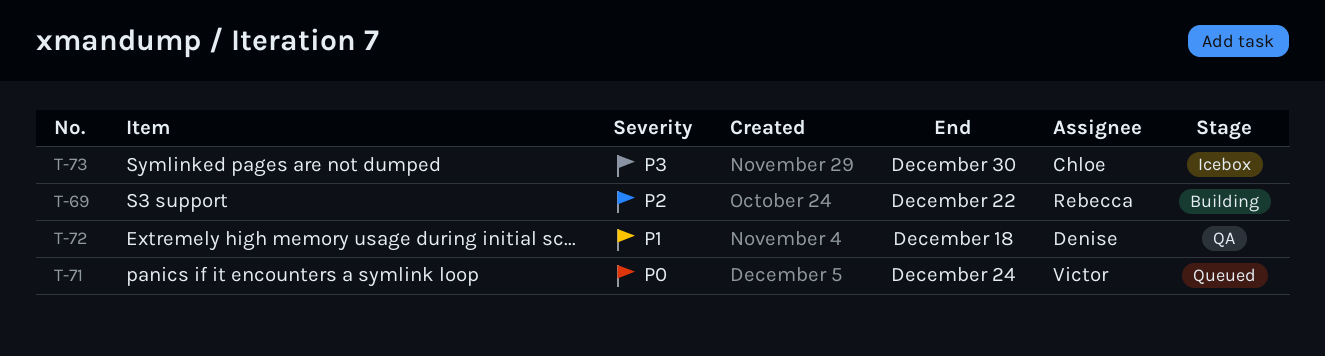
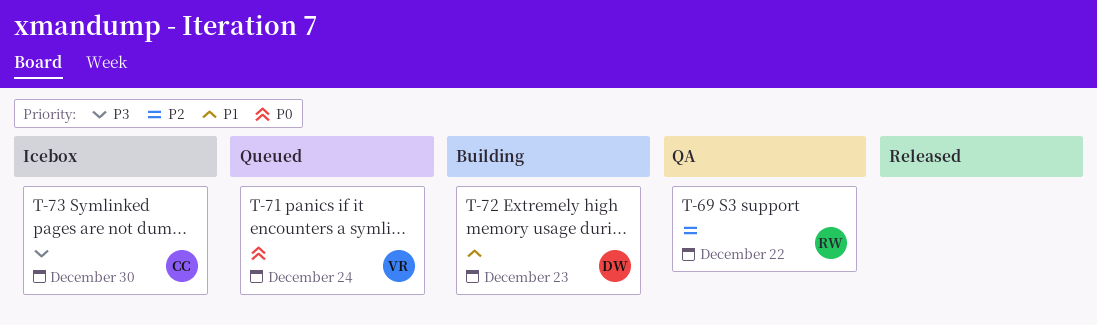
T-69, status: Building -> QA
T-72, status: QA -> Building
T-72, due: Dec 18 -> Dec 23

